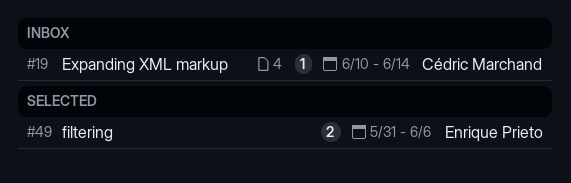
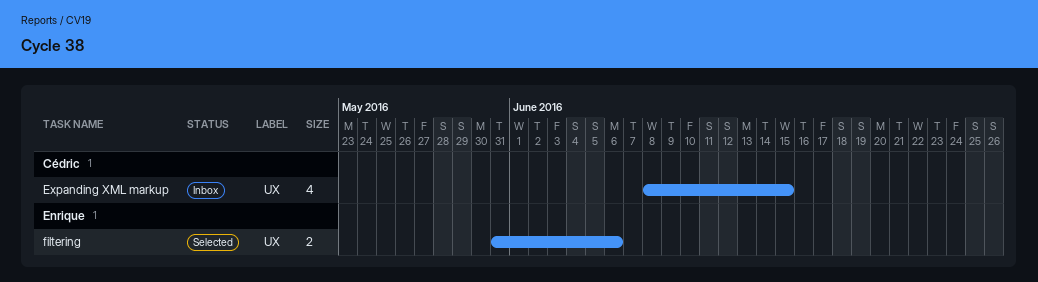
Expanding XML markup, estimate: 1 -> 4
Expanding XML markup, start: Jun 10 -> Jun 8
Expanding XML markup, due: Jun 14 -> Jun 15

